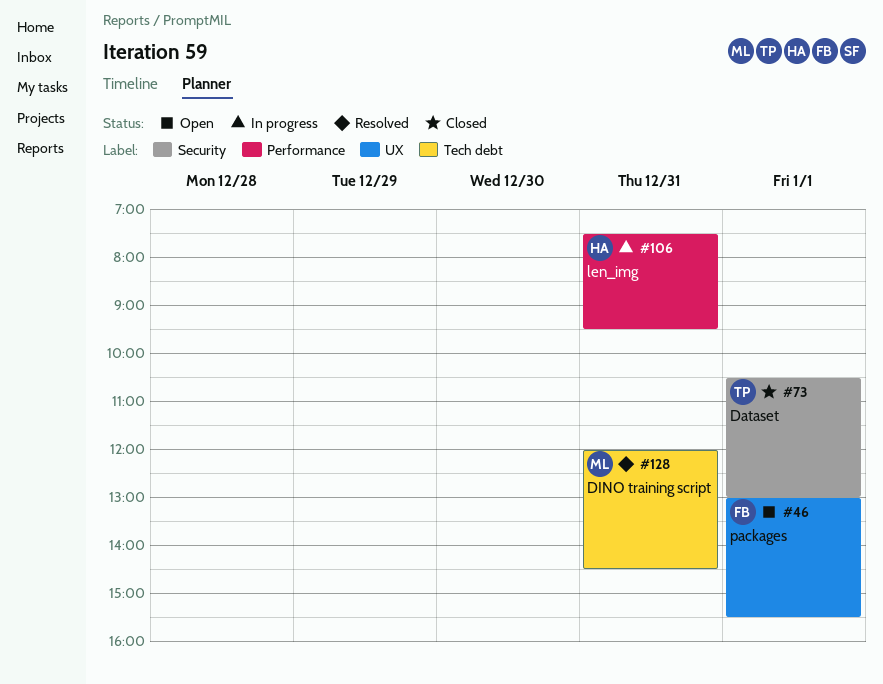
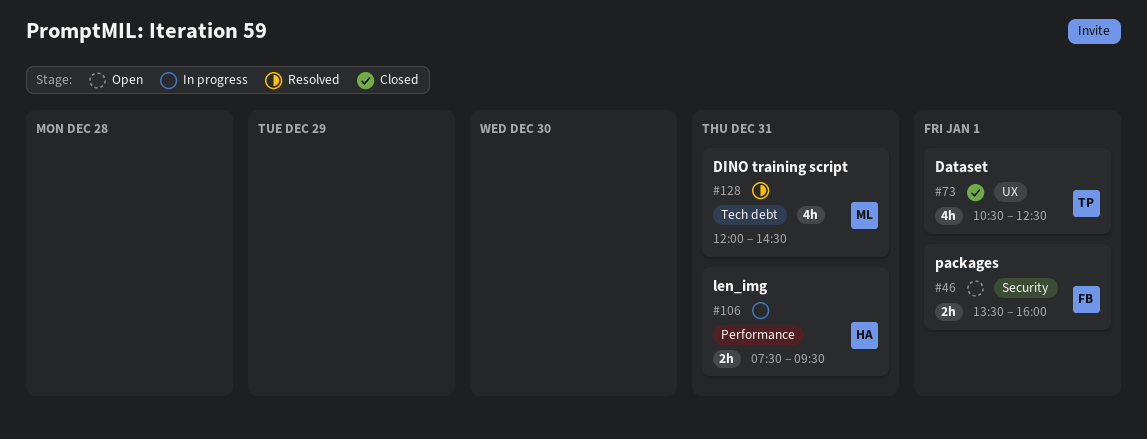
#46, label: UX -> Security
#46, begins: 13:00 -> 13:30
#46, ends: 15:30 -> 16:00
#73, label: Security -> UX
#73, ends: 13:00 -> 12:30

